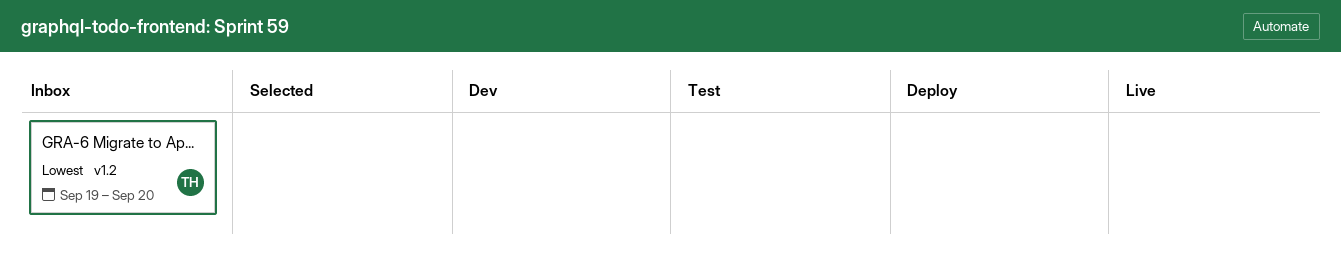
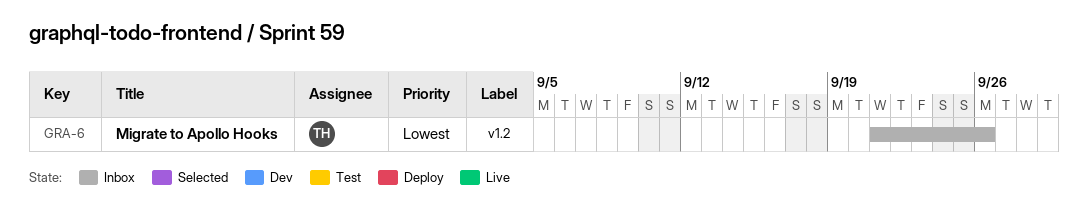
GRA-6, start: Sep 19 -> Sep 21
GRA-6, due: Sep 20 -> Sep 26

